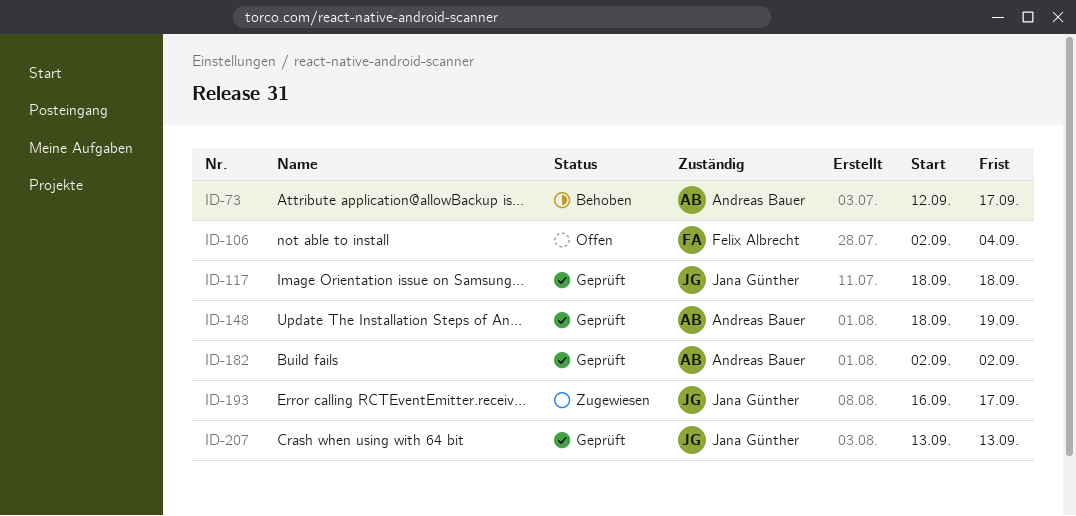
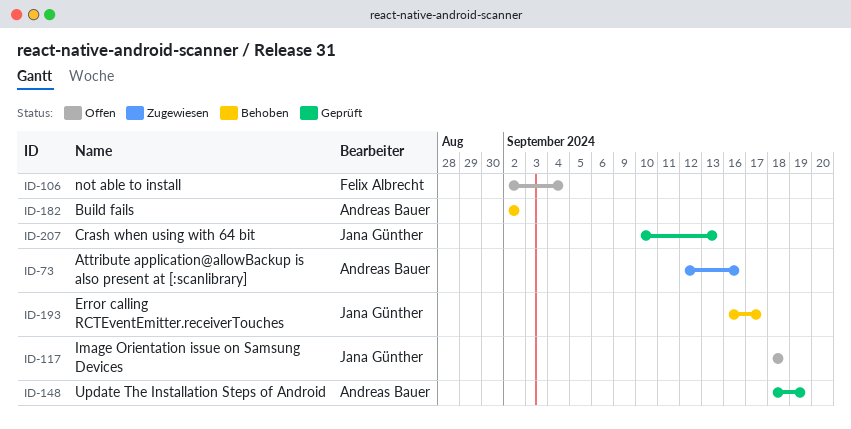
ID-73, status: Behoben -> Zugewiesen
ID-73, due: Sep 17 -> Sep 16
ID-117, status: Geprüft -> Offen
ID-182, status: Geprüft -> Behoben
ID-193, status: Zugewiesen -> Behoben
ID-207, start: Sep 13 -> Sep 10

